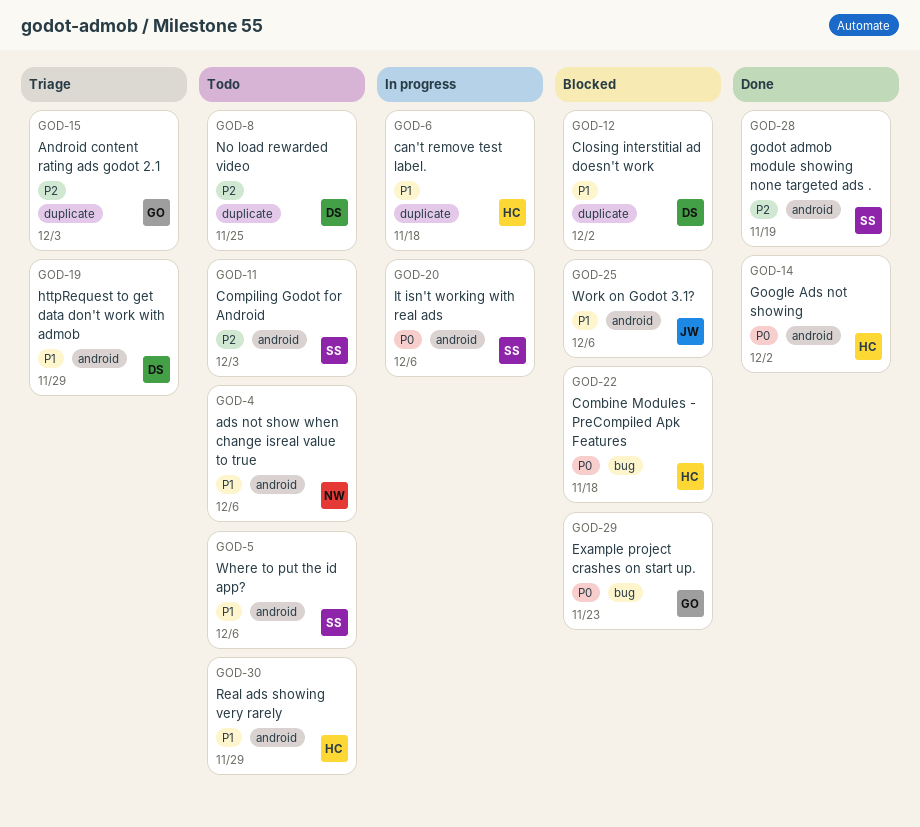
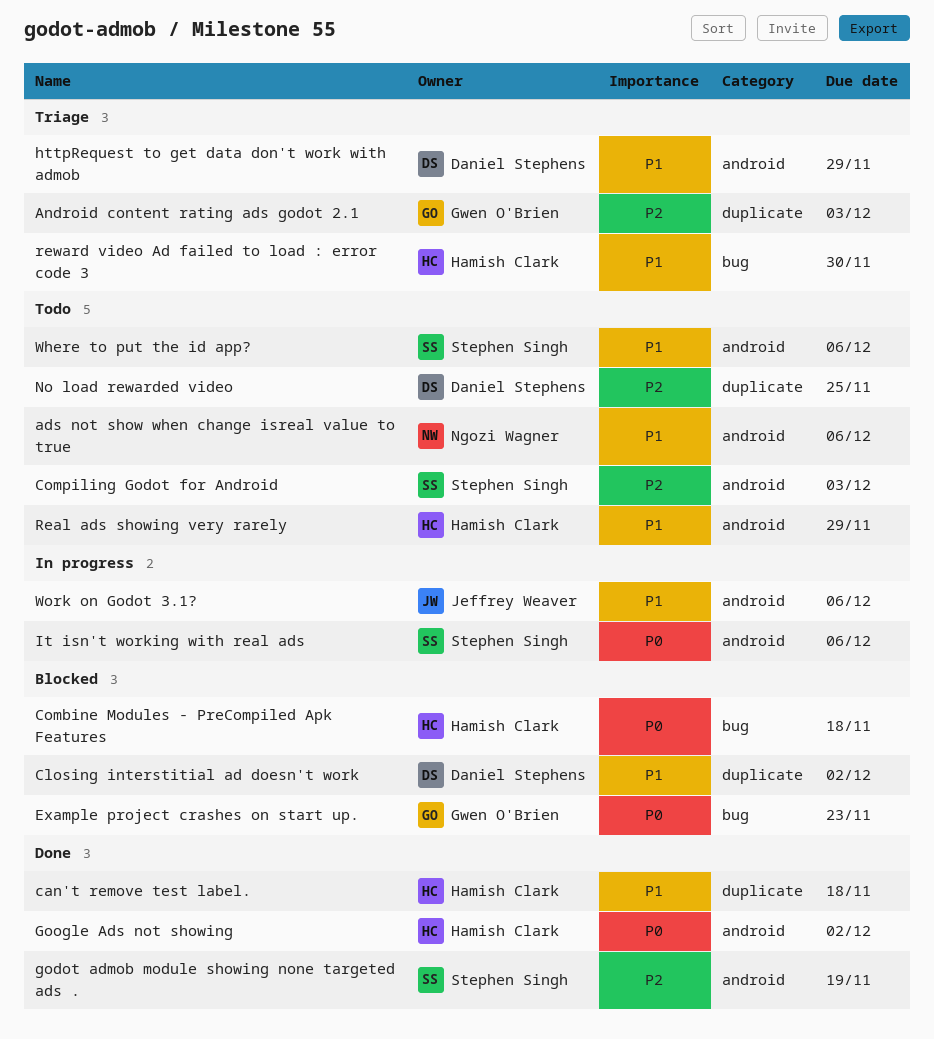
can't remove test label., status: In progress -> Done
reward video Ad failed to load : error code 3: none -> present
Work on Godot 3.1?, status: Blocked -> In progress

